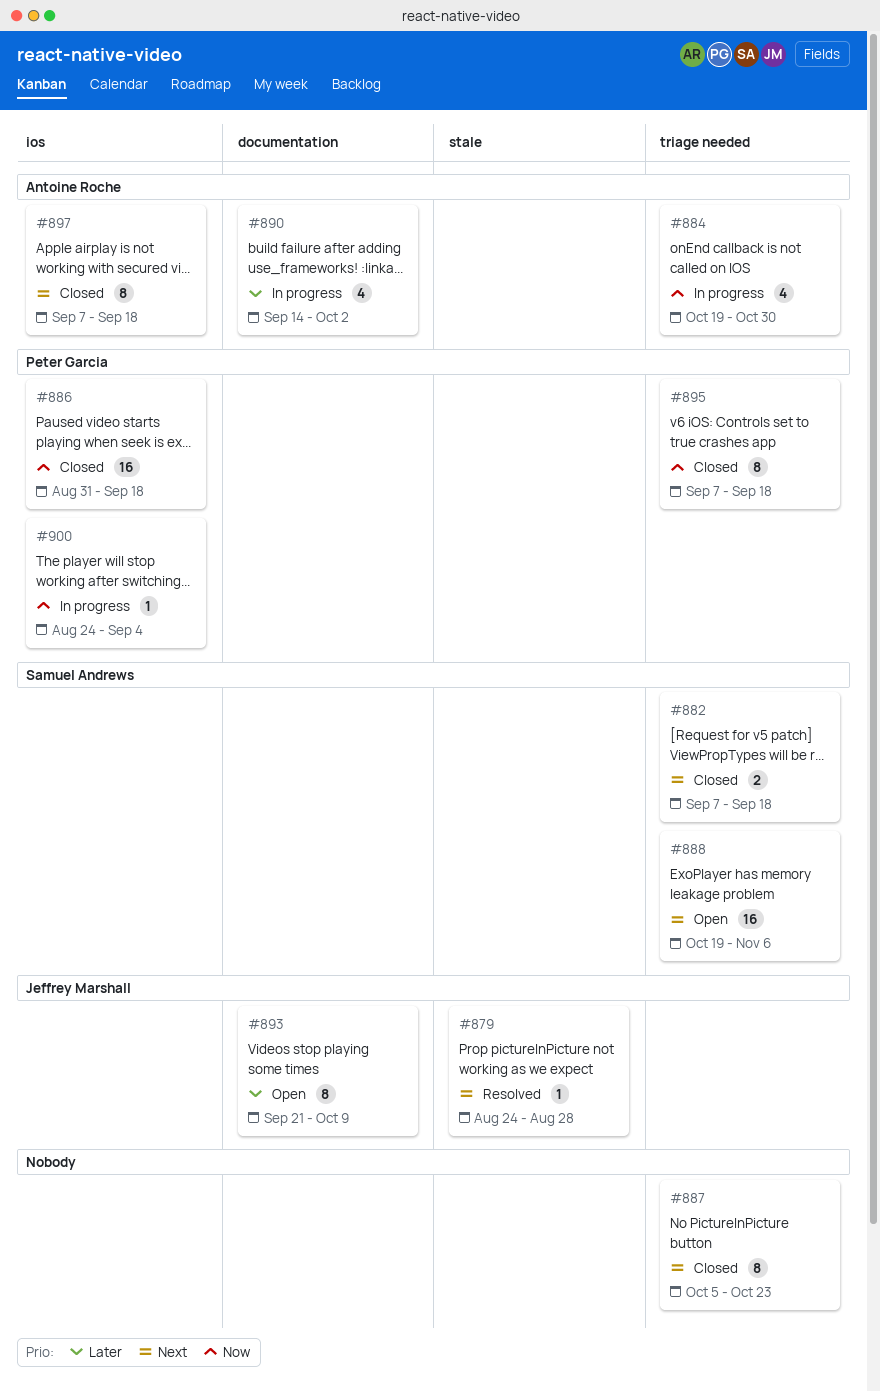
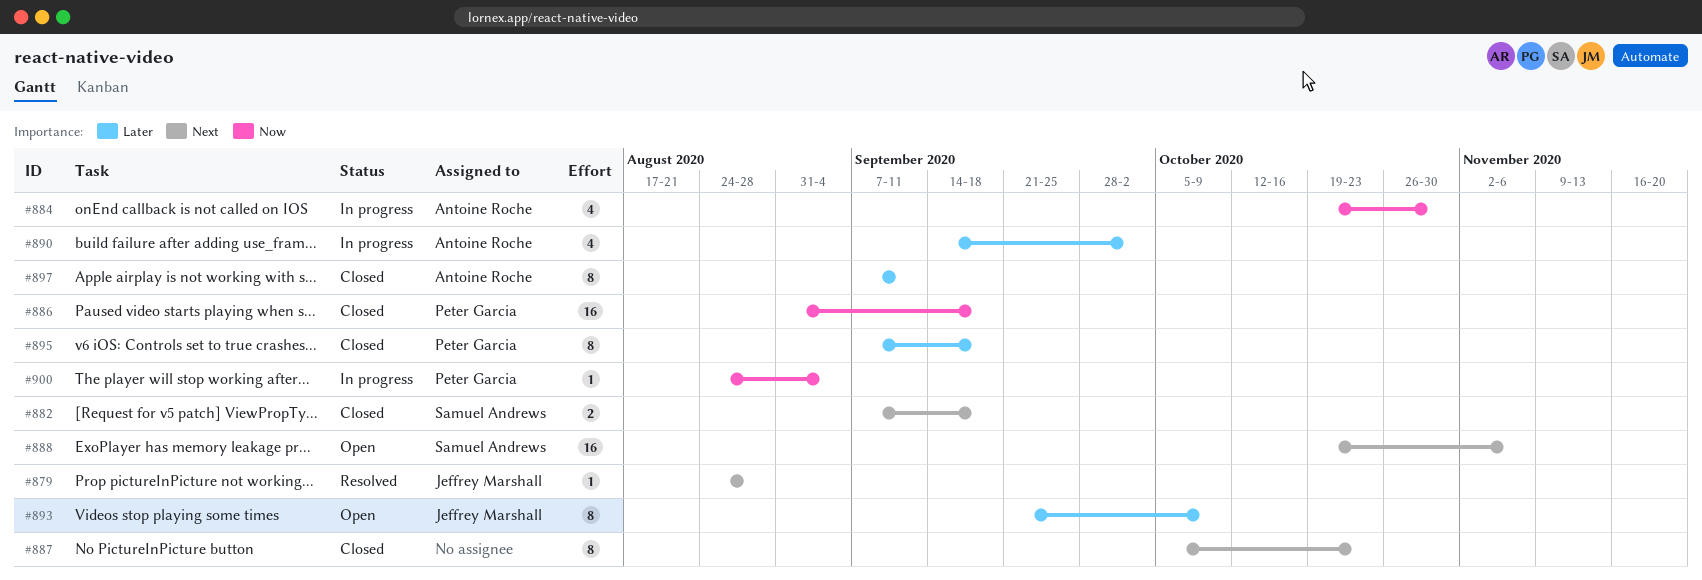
#895, priority: Now -> Later
#897, priority: Next -> Later
#897, due: Sep 18 -> Sep 11

